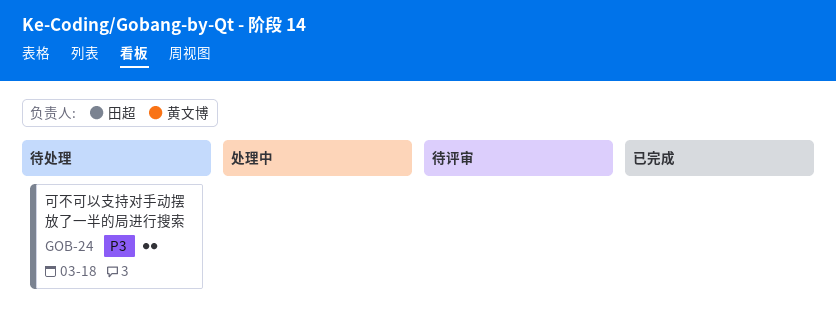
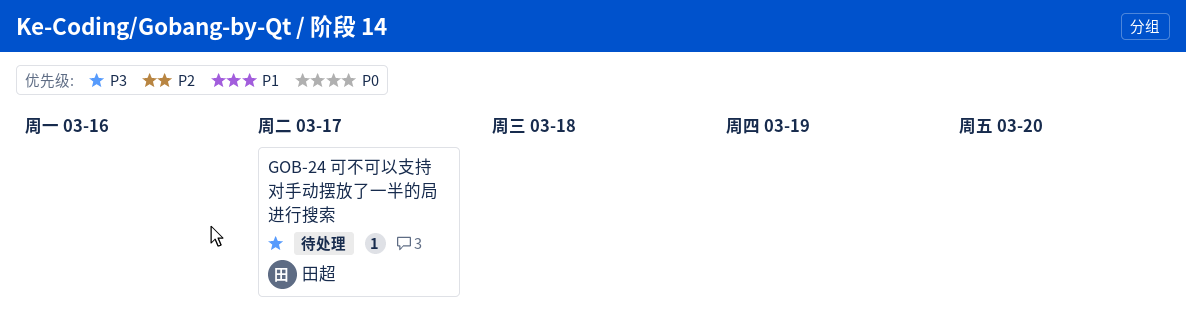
GOB-24, estimate: 2 -> 1
GOB-24, due: Mar 18 -> Mar 17

